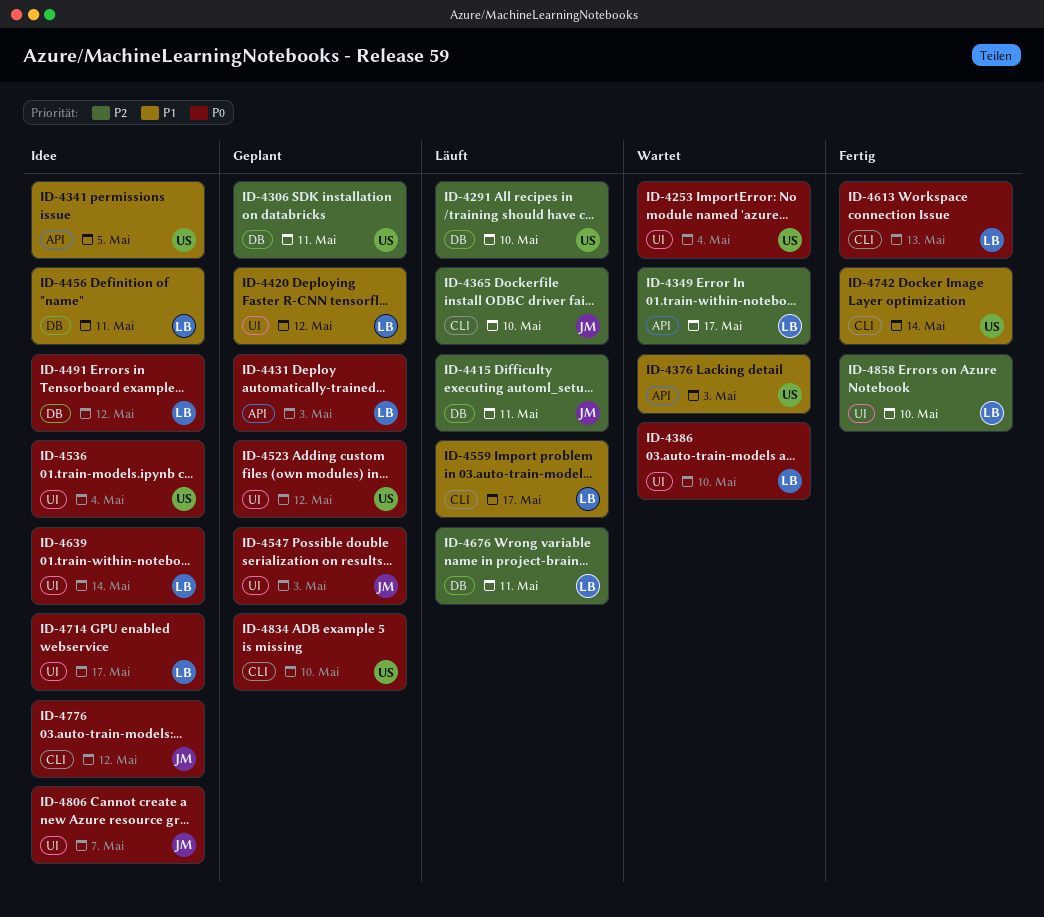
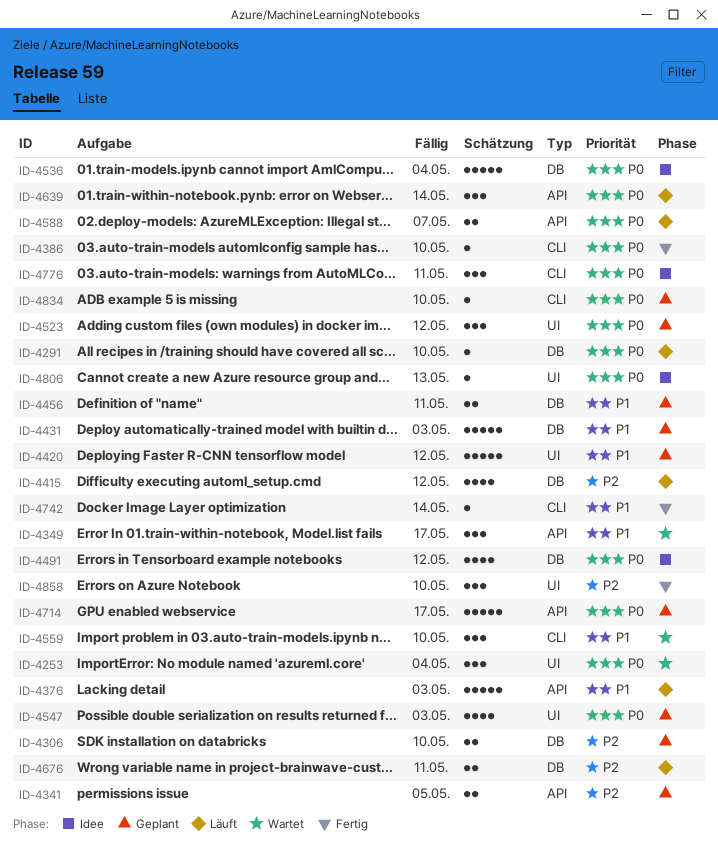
ID-4291, priority: P2 -> P0
ID-4306, due: May 11 -> May 10
ID-4341, status: Idee -> Geplant
ID-4341, priority: P1 -> P2
ID-4349, priority: P2 -> P1
ID-4365: present -> none
ID-4376, status: Wartet -> Läuft
ID-4386, status: Wartet -> Fertig
ID-4386, label: UI -> CLI
ID-4415, due: May 11 -> May 12
ID-4431, priority: P0 -> P1
ID-4431, label: API -> DB
ID-4456, status: Idee -> Geplant
ID-4536, label: UI -> DB
ID-4559, status: Läuft -> Wartet
ID-4559, due: May 17 -> May 10
ID-4588: none -> present
ID-4613: present -> none
ID-4639, status: Idee -> Läuft
ID-4639, label: UI -> API
ID-4714, status: Idee -> Geplant
ID-4714, label: UI -> API
ID-4776, due: May 12 -> May 11
ID-4806, due: May 7 -> May 13

